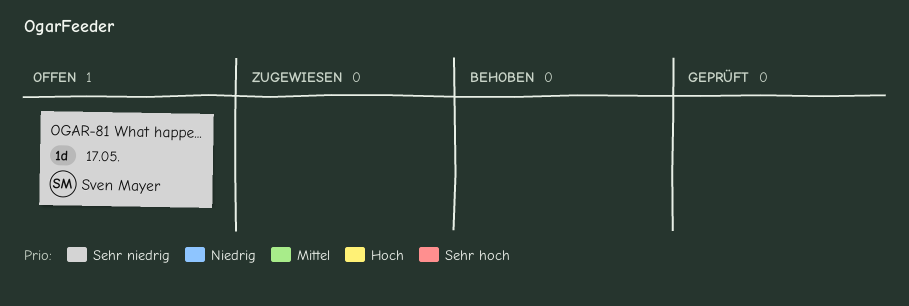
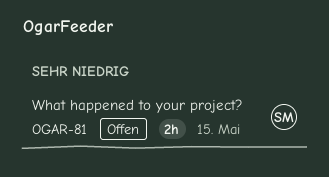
OGAR-81, estimate: 1d -> 2h
OGAR-81, due: May 17 -> May 15

